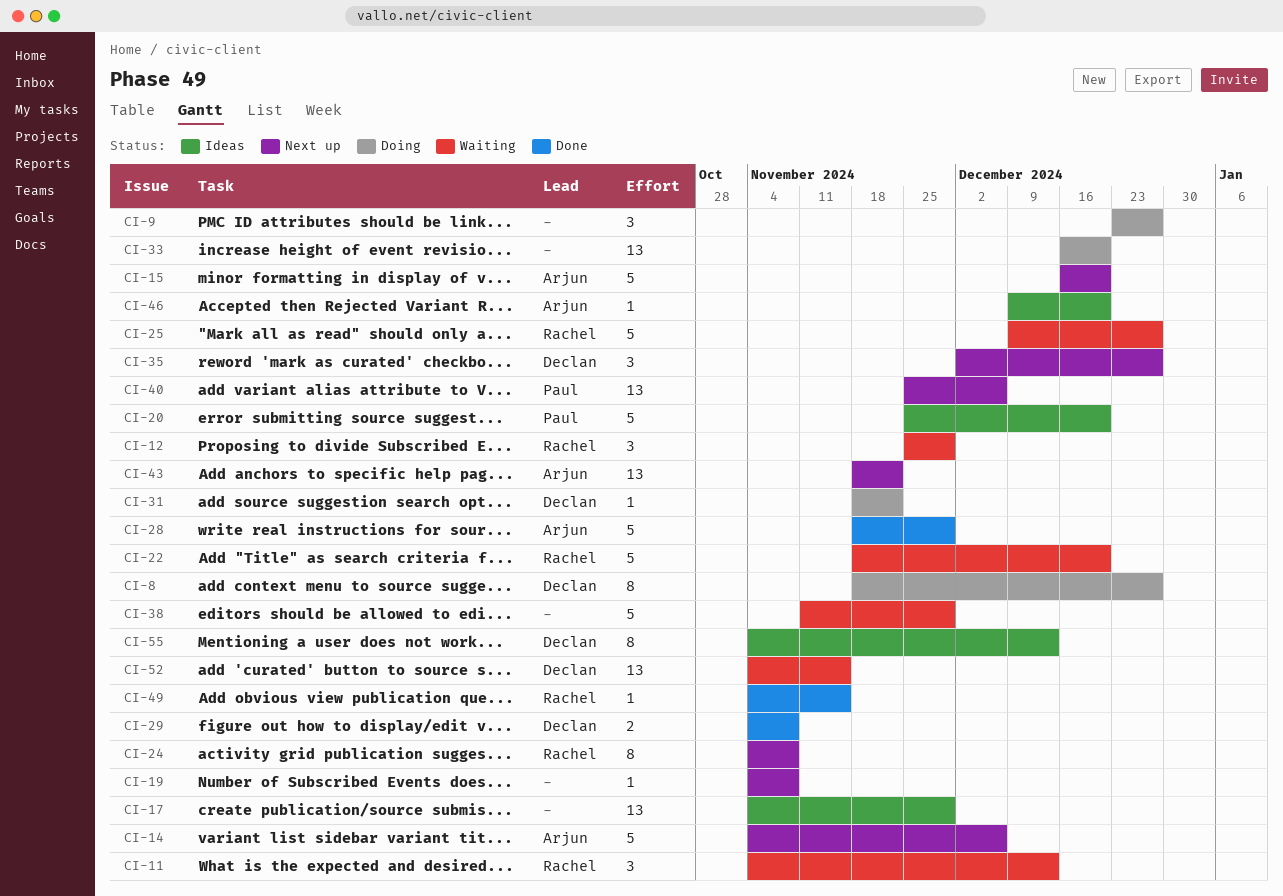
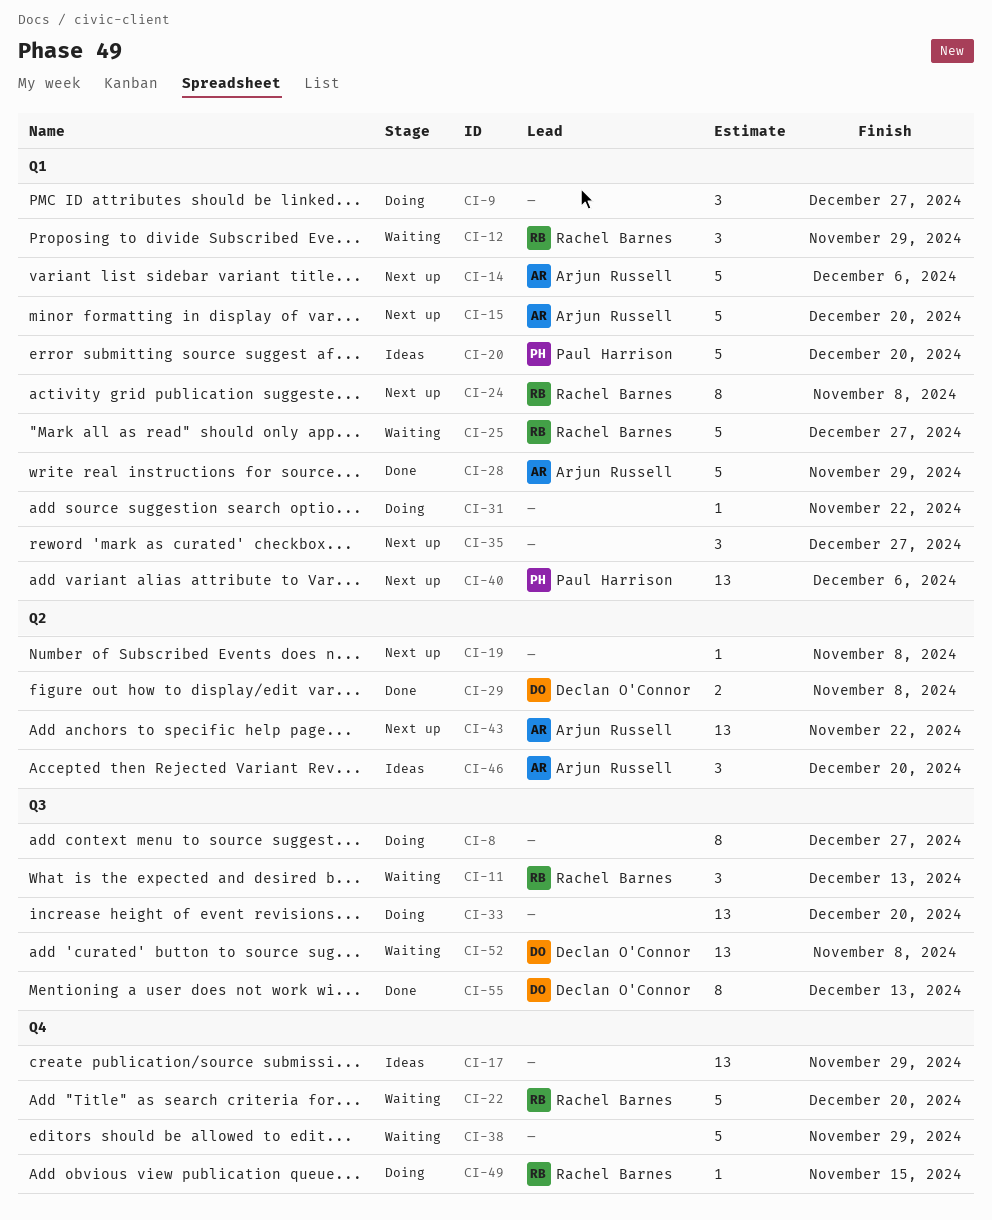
CI-8, owner: Declan O'Connor -> none
CI-31, owner: Declan O'Connor -> none
CI-35, owner: Declan O'Connor -> none
CI-46, estimate: 1 -> 3
CI-49, status: Done -> Doing
CI-52, due: Nov 15 -> Nov 8
CI-55, status: Ideas -> Done

